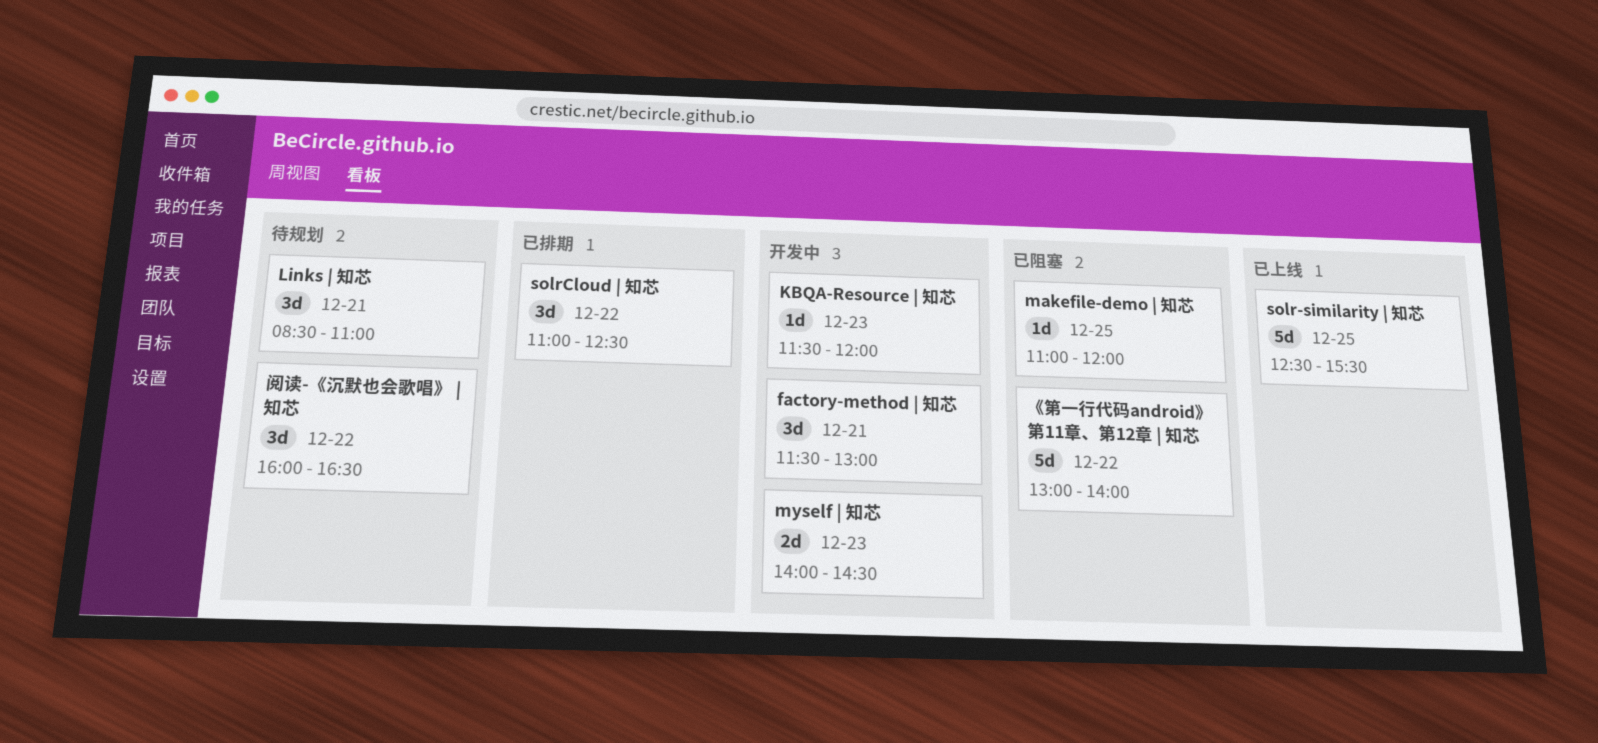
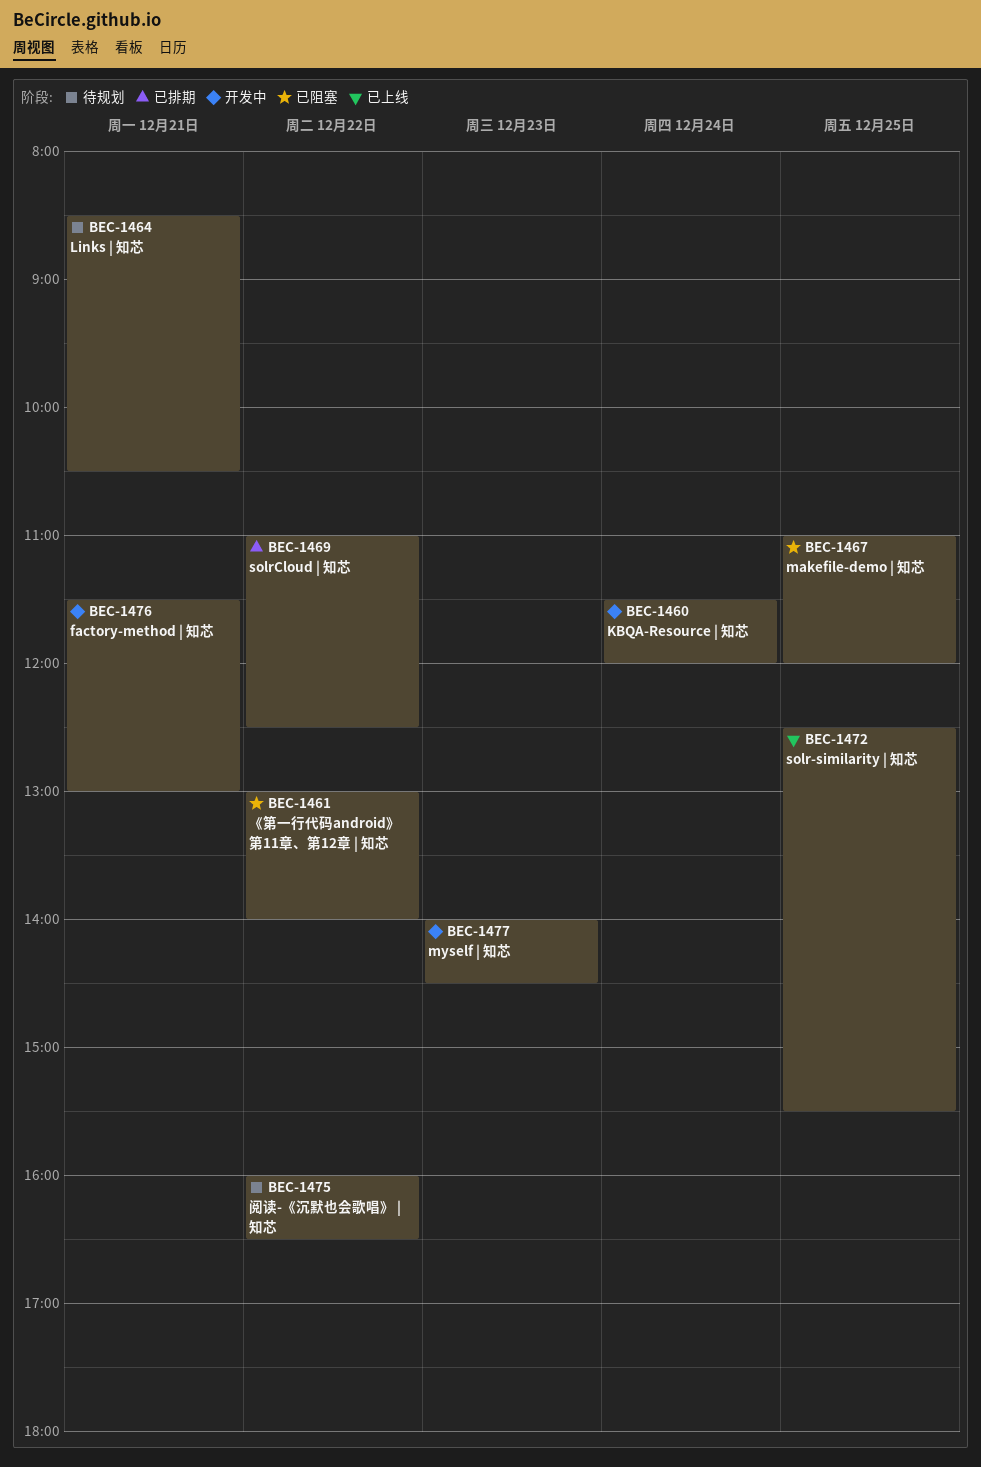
KBQA-Resource | 知芯, day: Dec 23 -> Dec 24
Links | 知芯, ends: 11:00 -> 10:30

